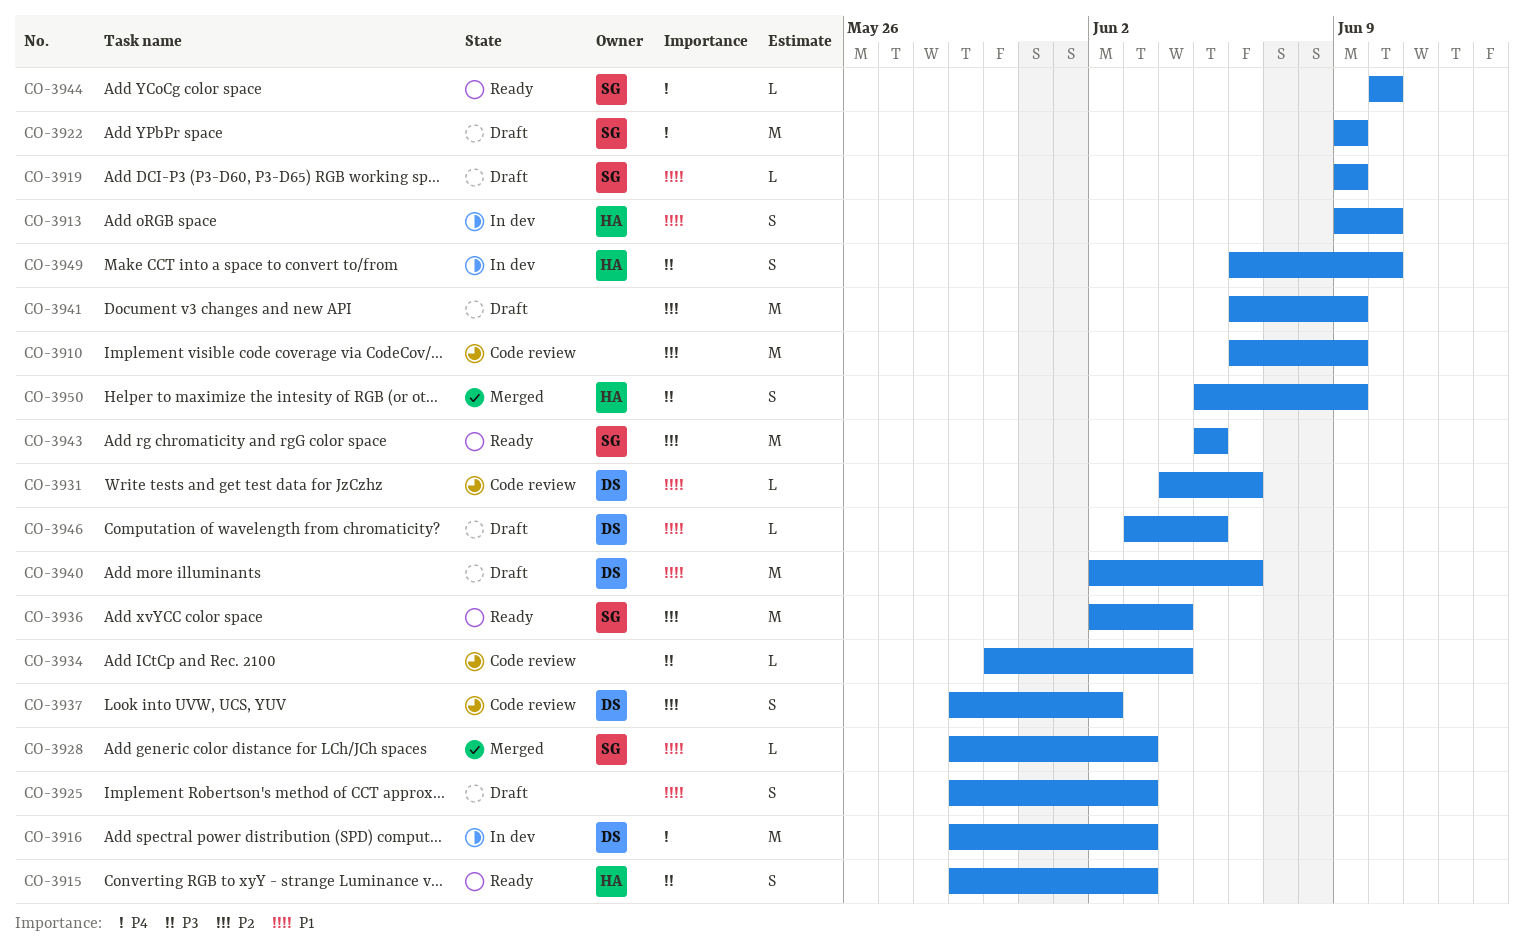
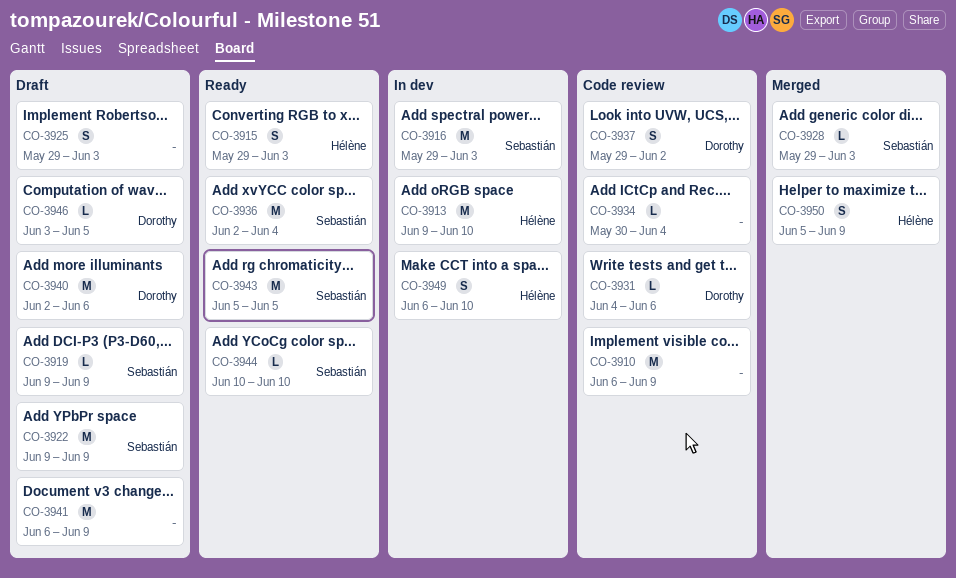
CO-3913, estimate: S -> M
CO-3916, owner: Dorothy -> Sebastián

